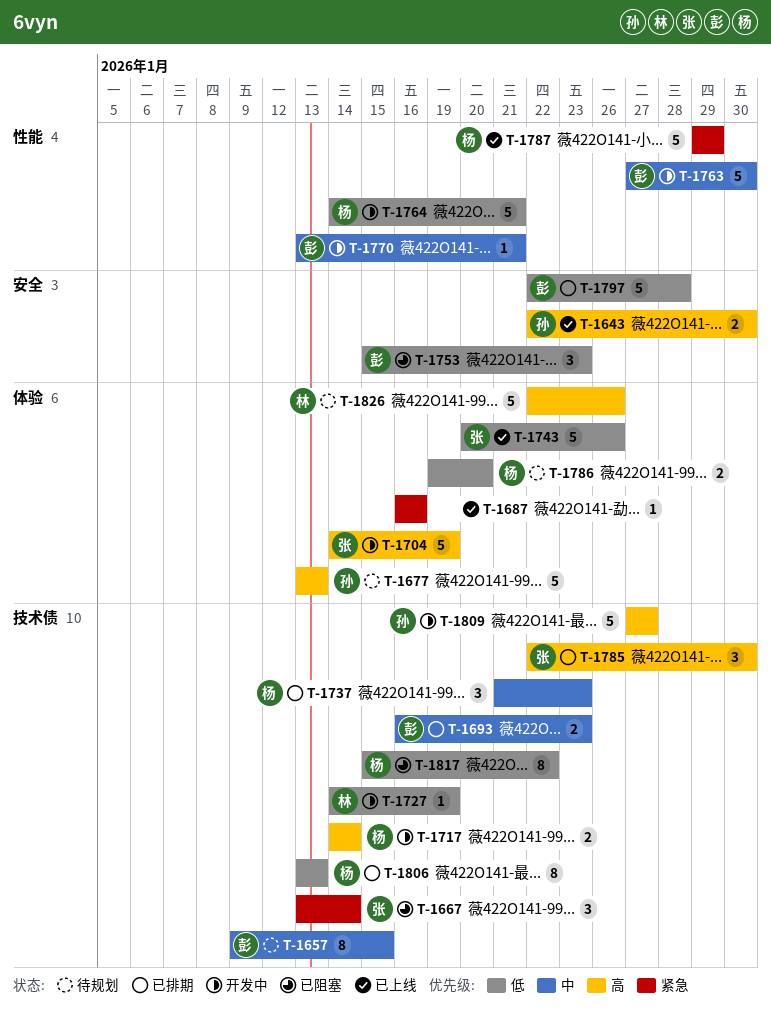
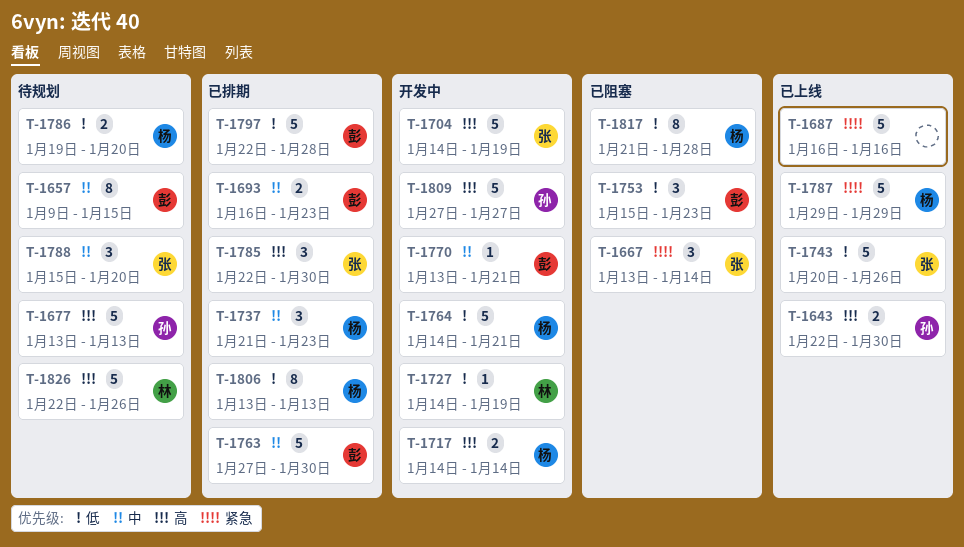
T-1687, estimate: 1 -> 5
T-1763, status: 开发中 -> 已排期
T-1788: none -> present
T-1817, start: Jan 15 -> Jan 21
T-1817, due: Jan 22 -> Jan 28

